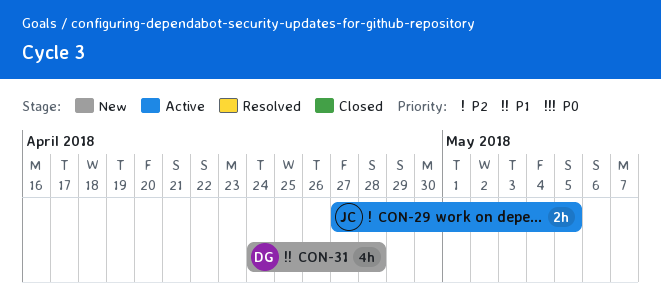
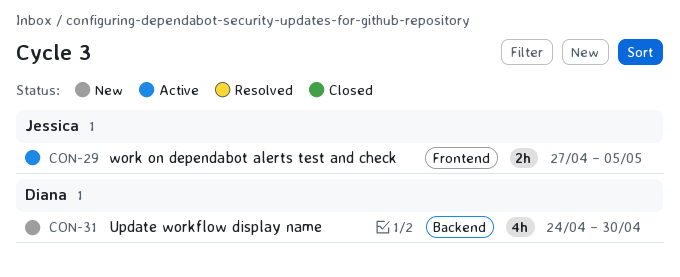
CON-31, due: Apr 28 -> Apr 30

